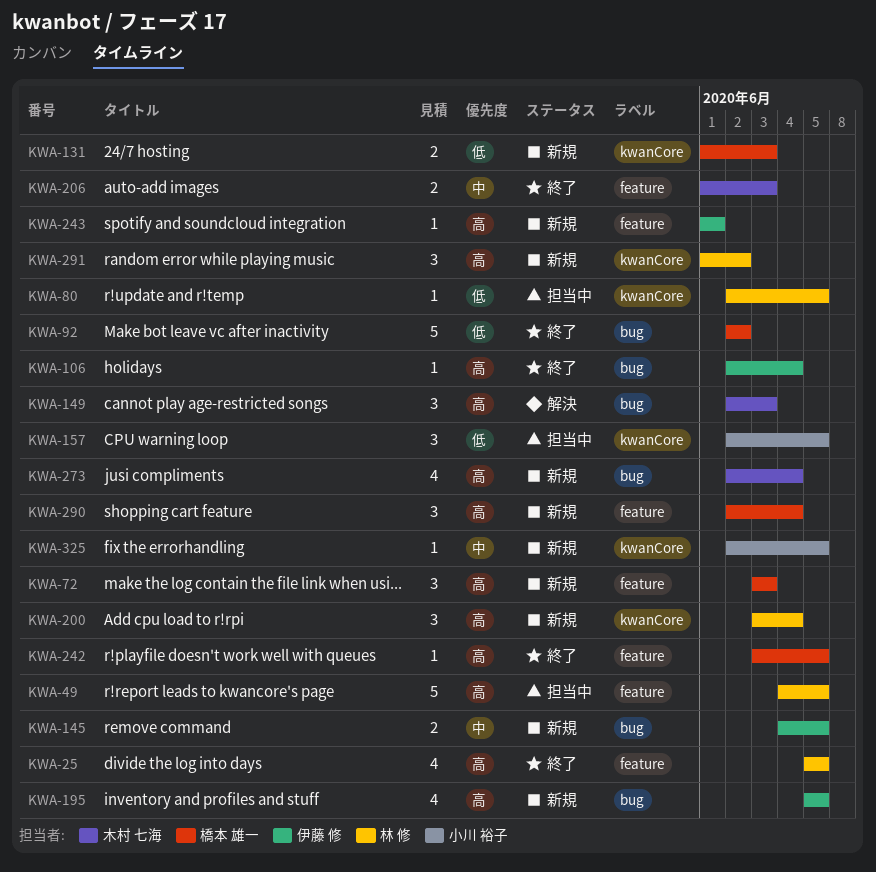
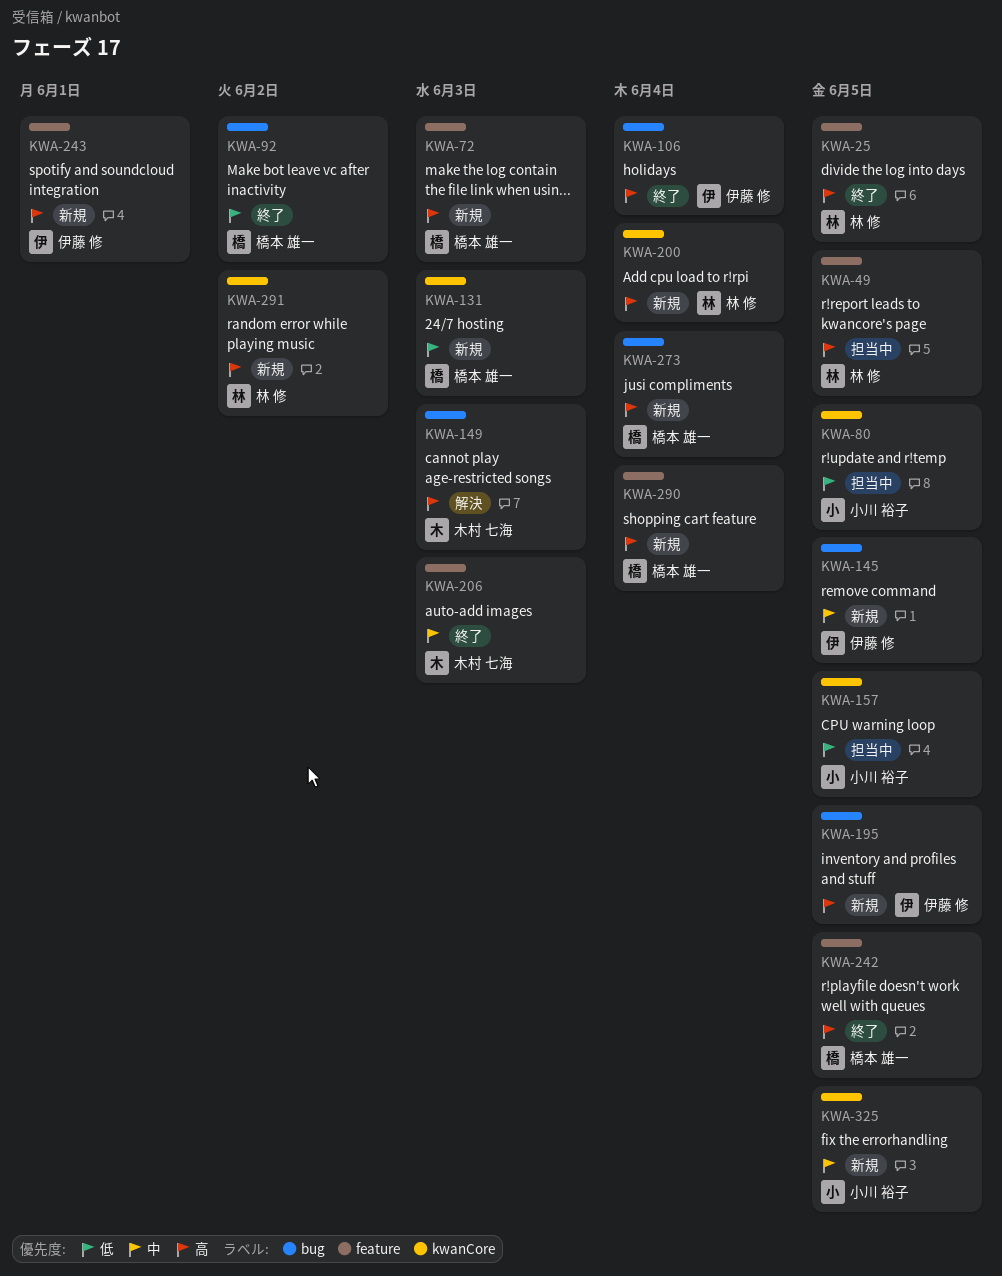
KWA-80, owner: 林 修 -> 小川 裕子
KWA-273, owner: 木村 七海 -> 橋本 雄一

